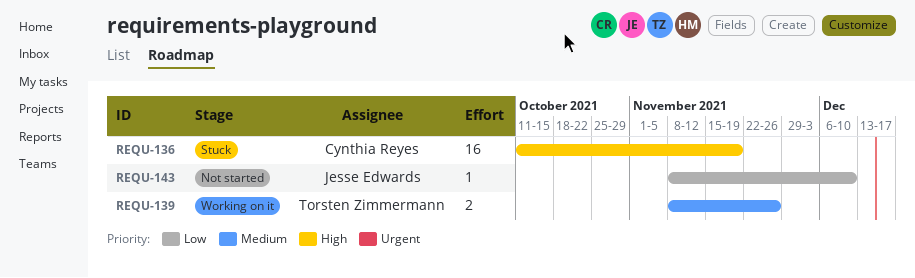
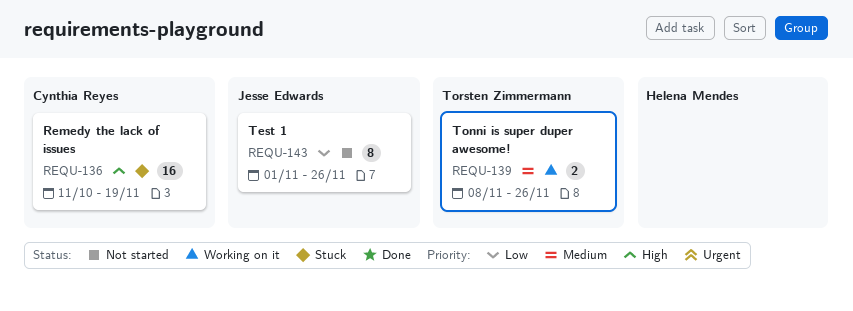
REQU-143, estimate: 1 -> 8
REQU-143, start: Nov 8 -> Nov 1
REQU-143, due: Dec 10 -> Nov 26

